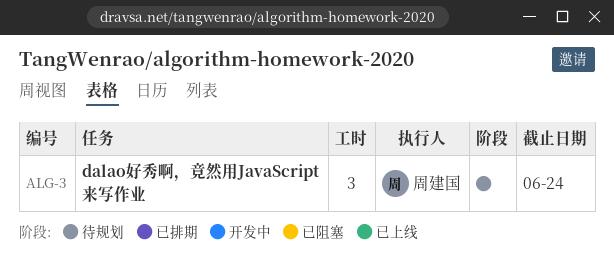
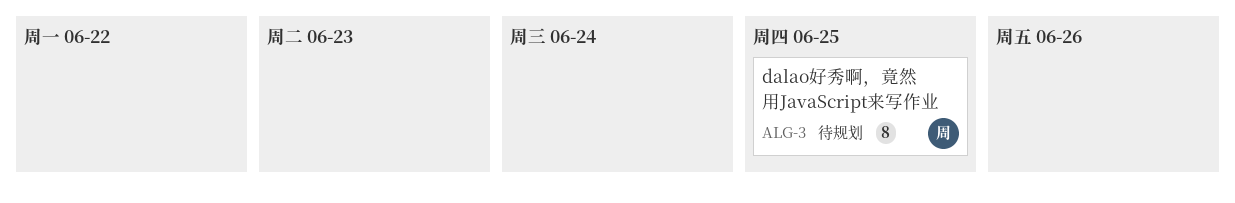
ALG-3, estimate: 3 -> 8
ALG-3, due: Jun 24 -> Jun 25

